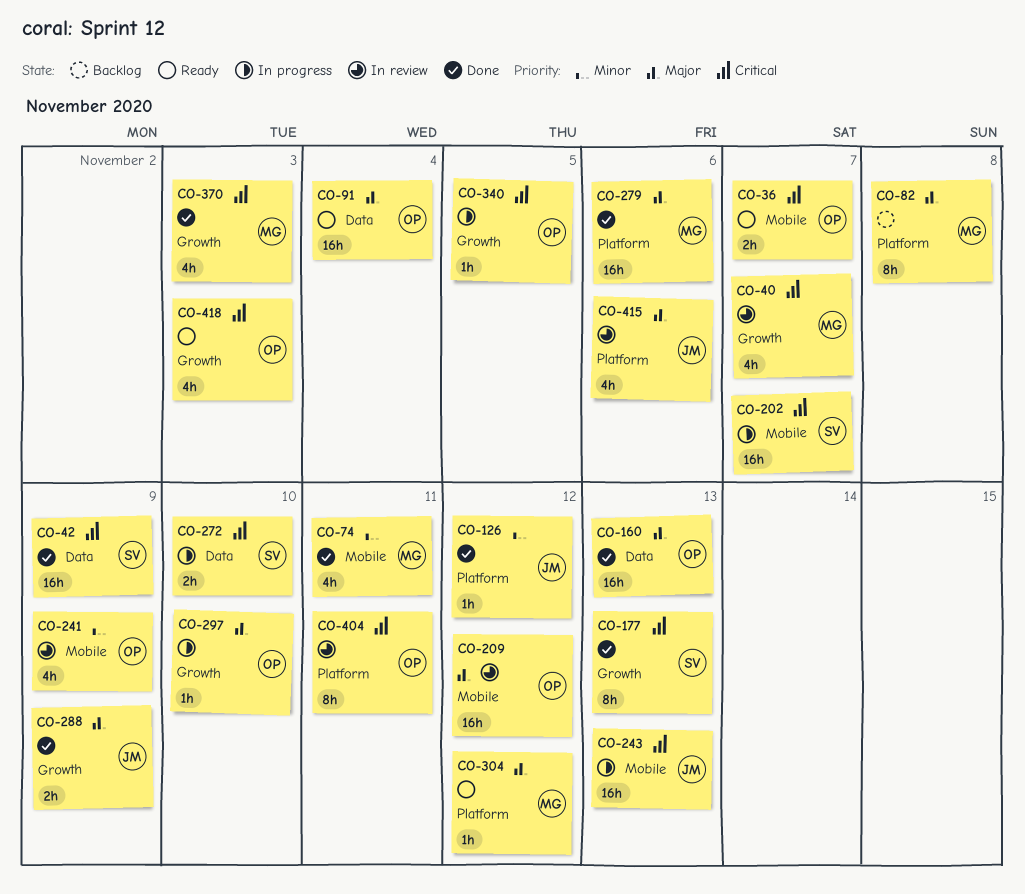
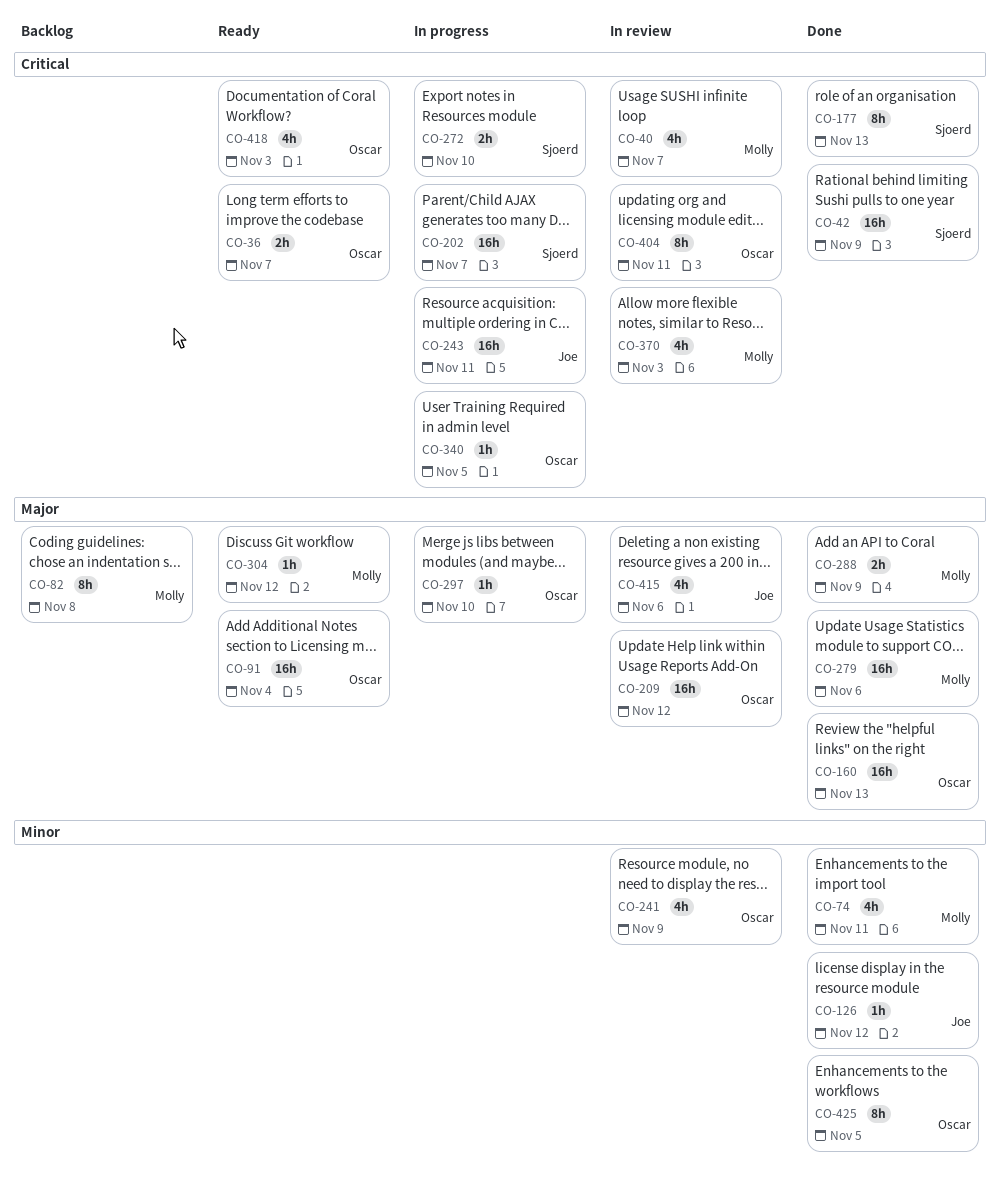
CO-243, due: Nov 13 -> Nov 11
CO-288, owner: Joe -> Molly
CO-370, status: Done -> In review
CO-425: none -> present

